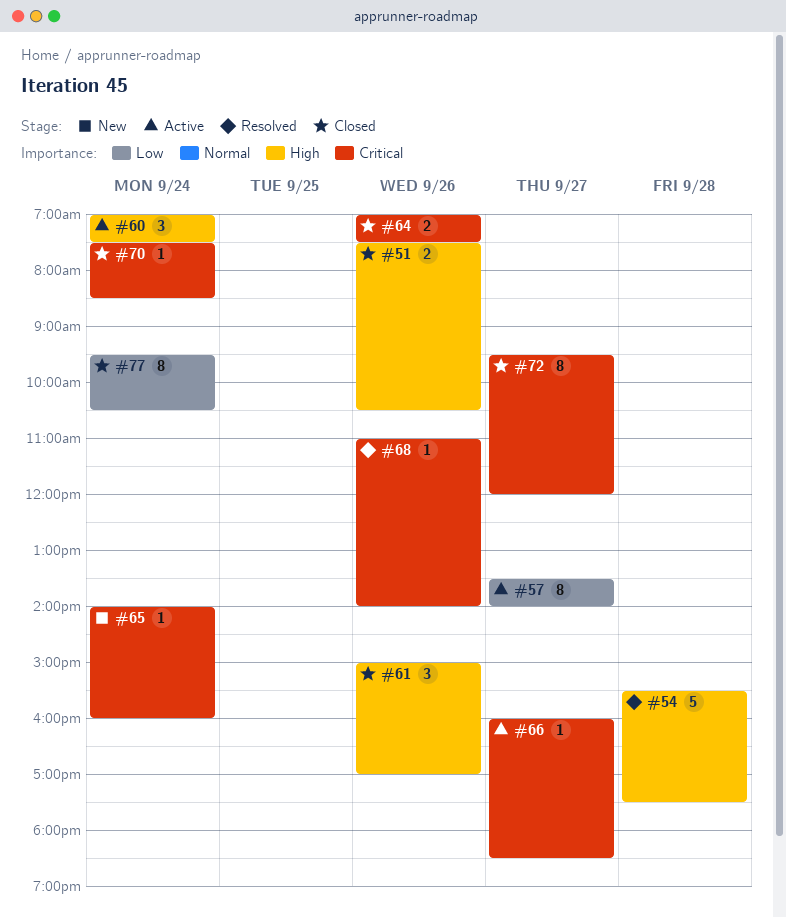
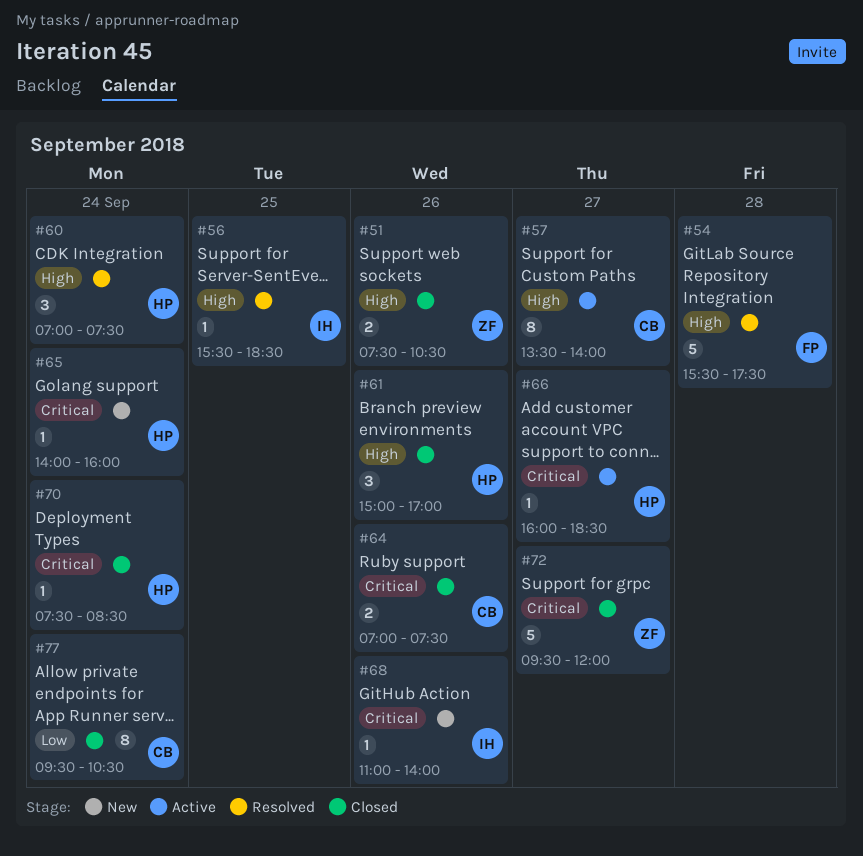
#56: none -> present
#57, priority: Low -> High
#60, status: Active -> Resolved
#68, status: Resolved -> New
#72, estimate: 8 -> 5

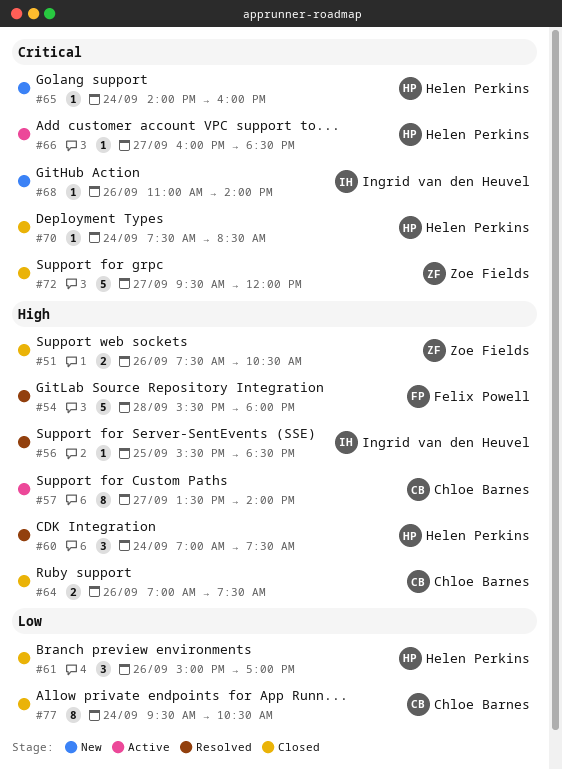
#54, ends: 17:30 -> 18:00
#61, priority: High -> Low
#64, priority: Critical -> High

